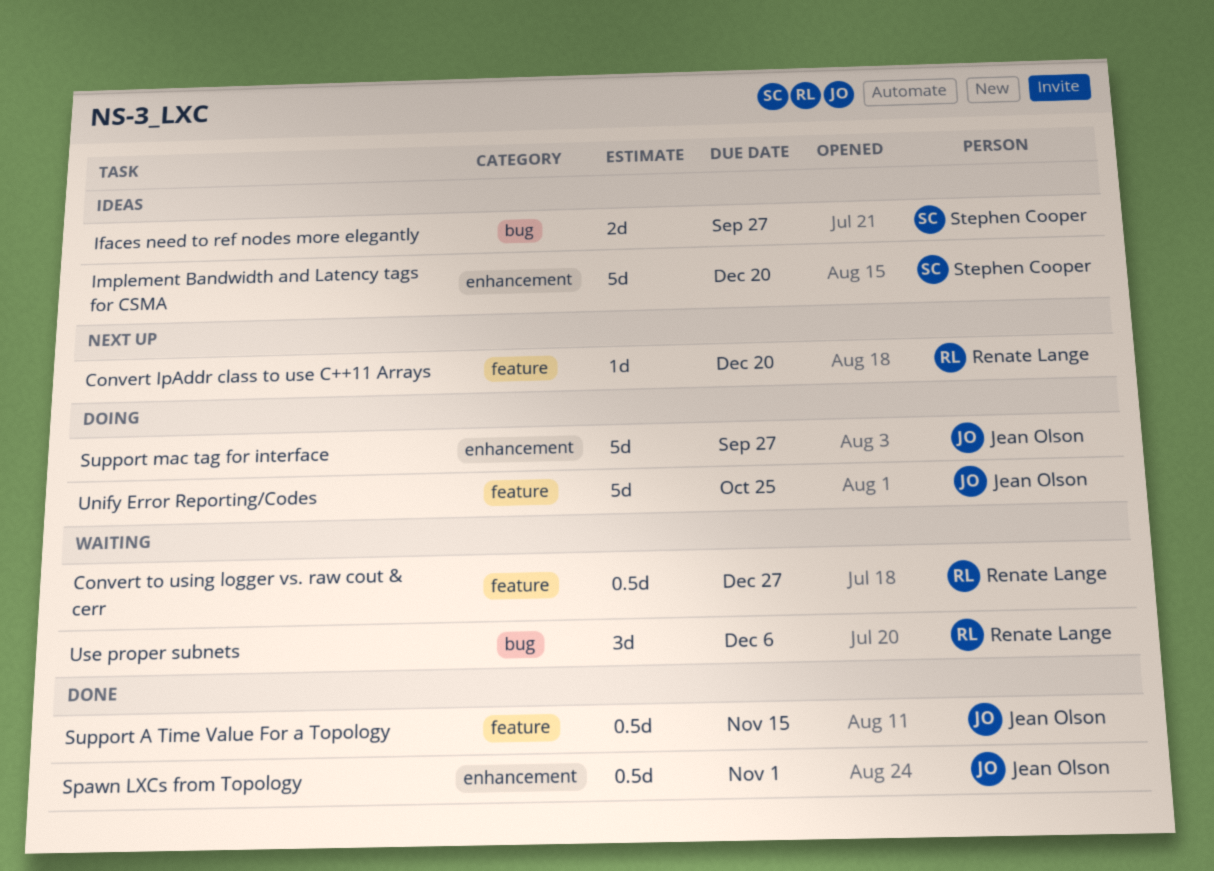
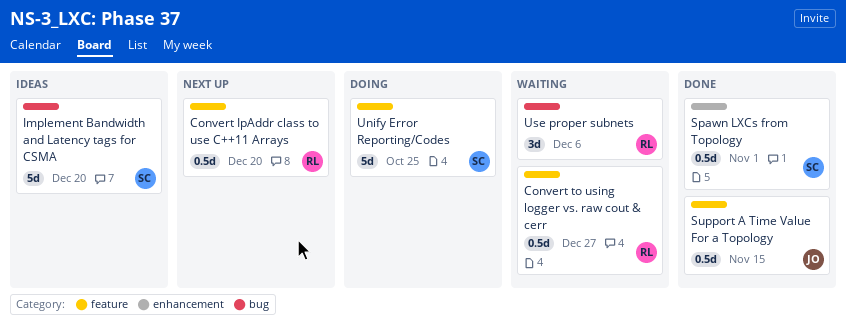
Convert IpAddr class to use C++11 Arrays, estimate: 1d -> 0.5d
Ifaces need to ref nodes more elegantly: present -> none
Implement Bandwidth and Latency tags for CSMA, label: enhancement -> bug
Spawn LXCs from Topology, owner: Jean Olson -> Stephen Cooper
Support mac tag for interface: present -> none
Unify Error Reporting/Codes, owner: Jean Olson -> Stephen Cooper

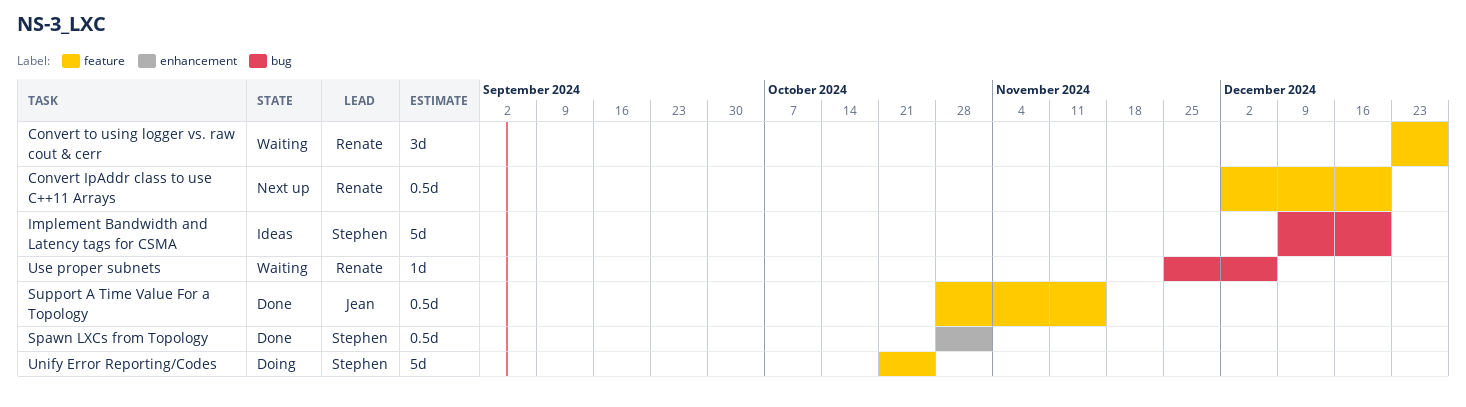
Convert to using logger vs. raw cout & cerr, estimate: 0.5d -> 3d
Use proper subnets, estimate: 3d -> 1d

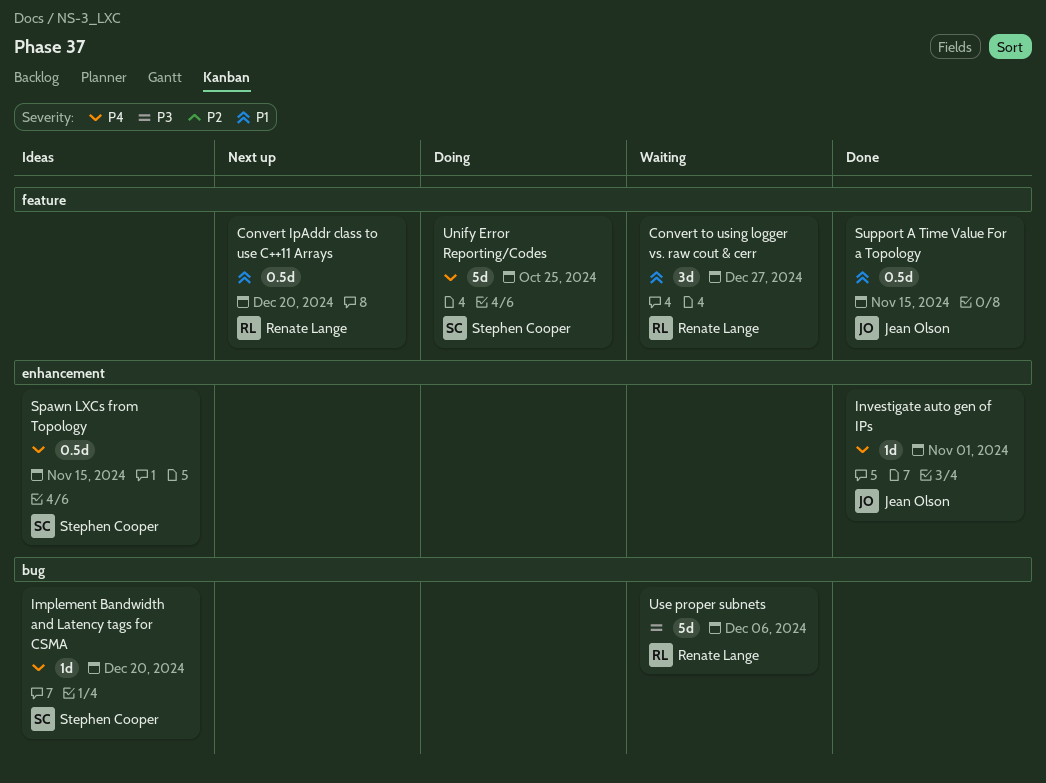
Implement Bandwidth and Latency tags for CSMA, estimate: 5d -> 1d
Investigate auto gen of IPs: none -> present
Spawn LXCs from Topology, status: Done -> Ideas
Spawn LXCs from Topology, due: Nov 1 -> Nov 15
Use proper subnets, estimate: 1d -> 5d

